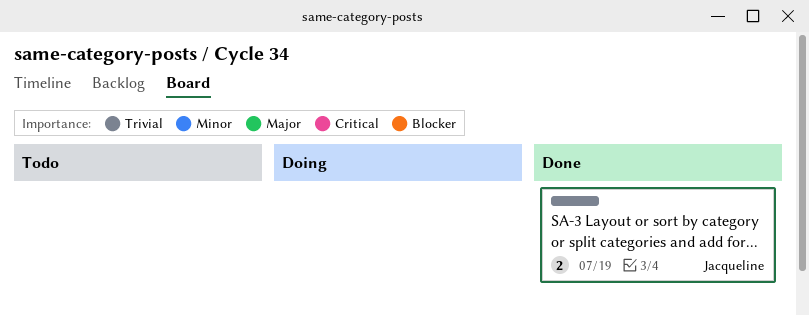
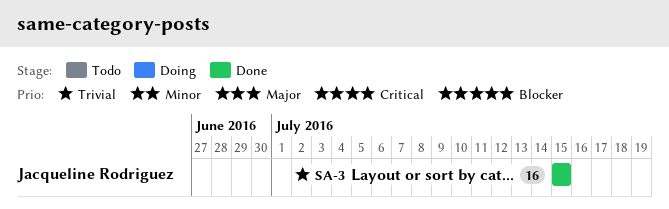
SA-3, estimate: 2 -> 16
SA-3, due: Jul 19 -> Jul 15

